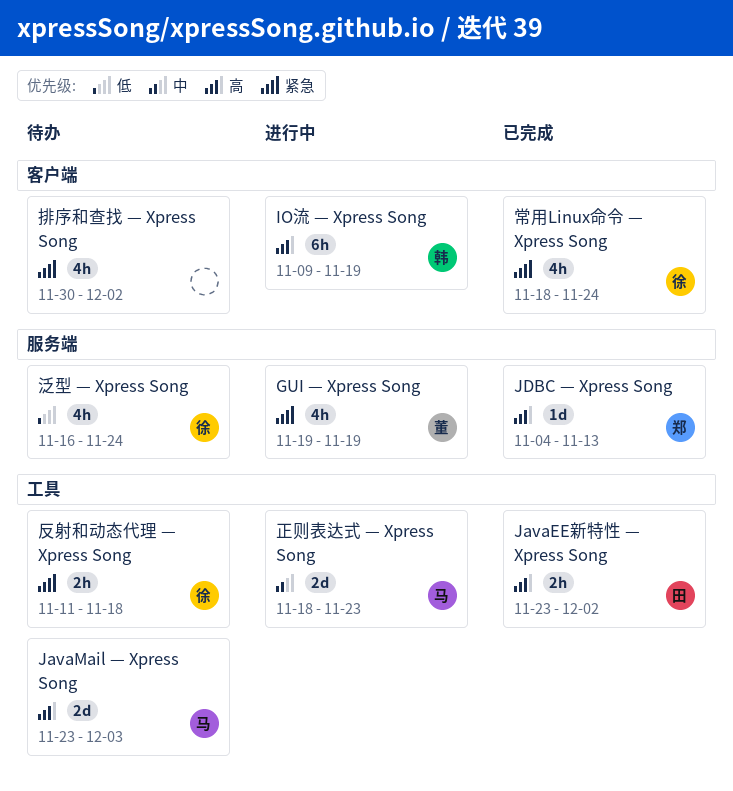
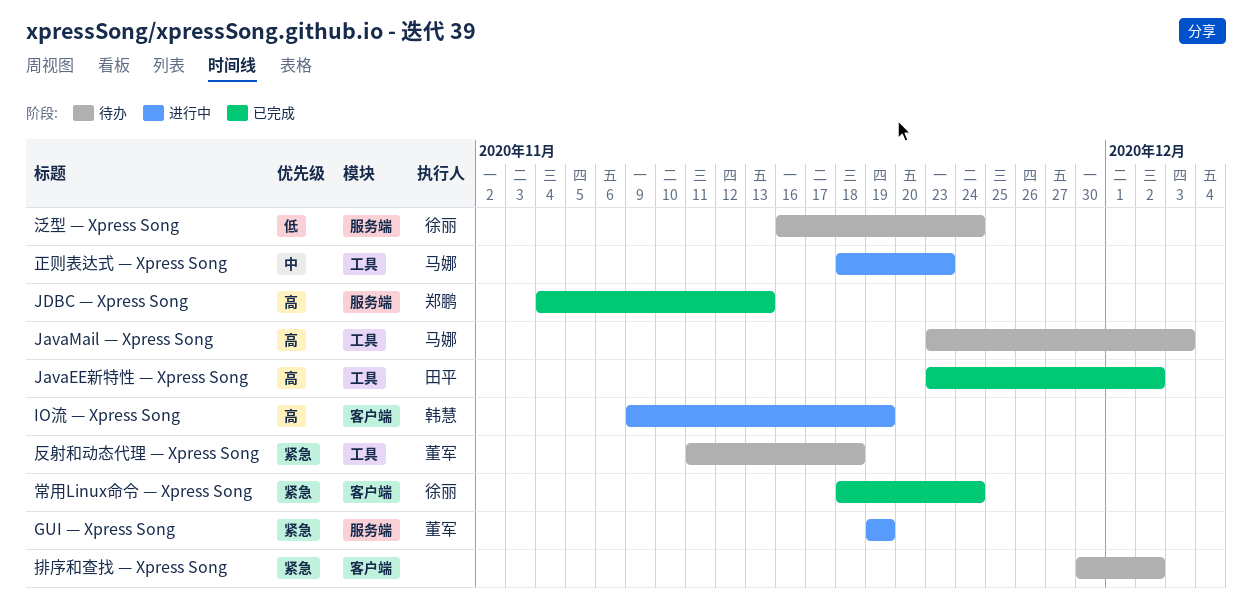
反射和动态代理 — Xpress Song, owner: 徐丽 -> 董军

